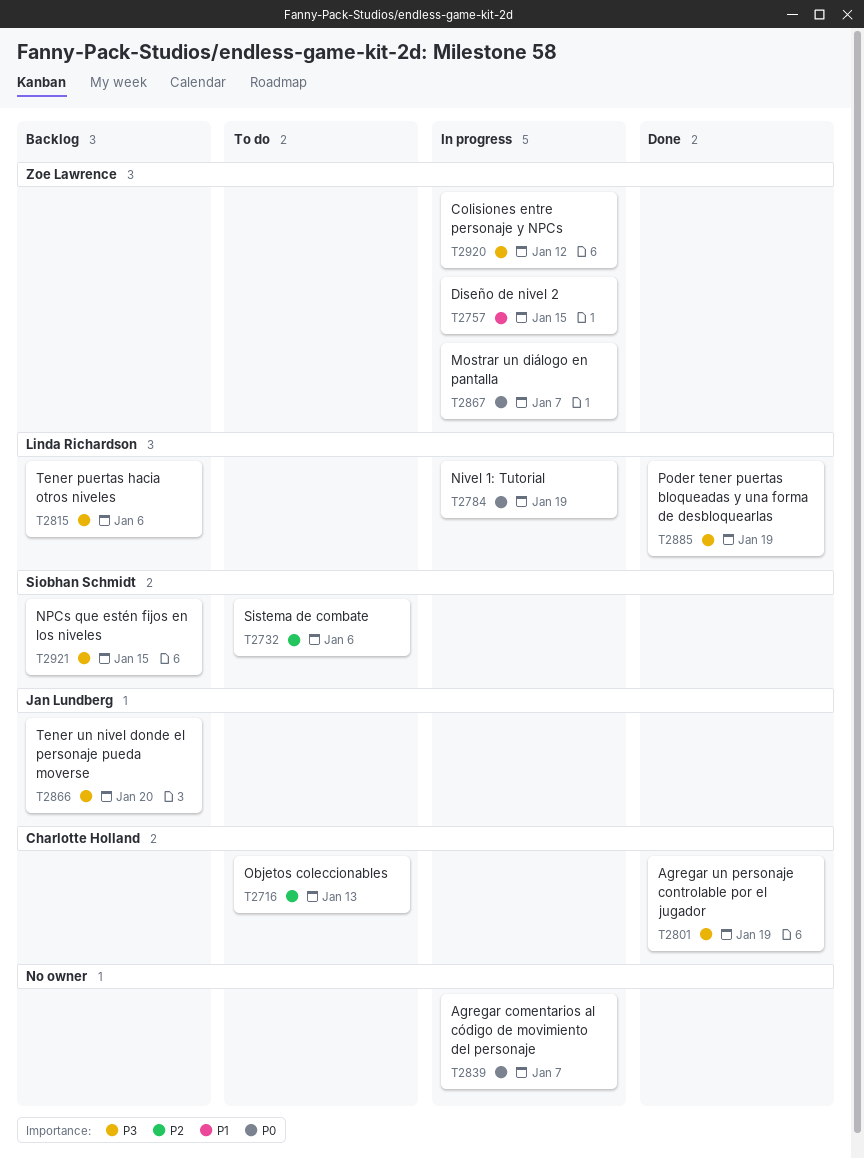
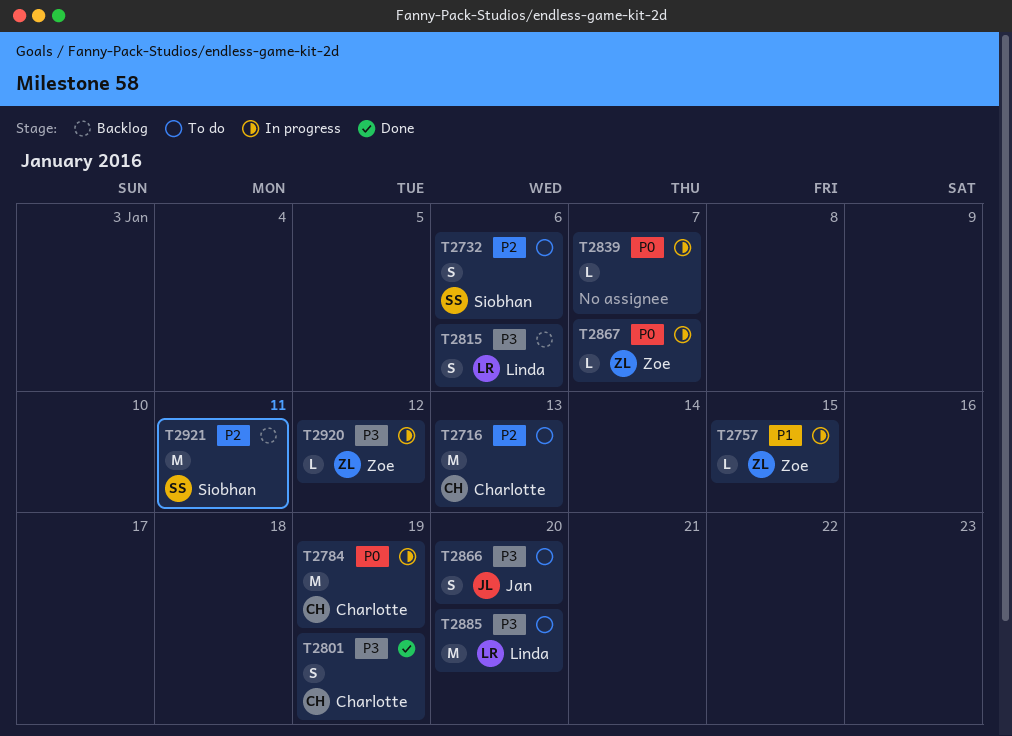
T2784, owner: Linda Richardson -> Charlotte Holland
T2866, status: Backlog -> To do
T2885, status: Done -> To do
T2885, due: Jan 19 -> Jan 20
T2921, priority: P3 -> P2
T2921, due: Jan 15 -> Jan 11

